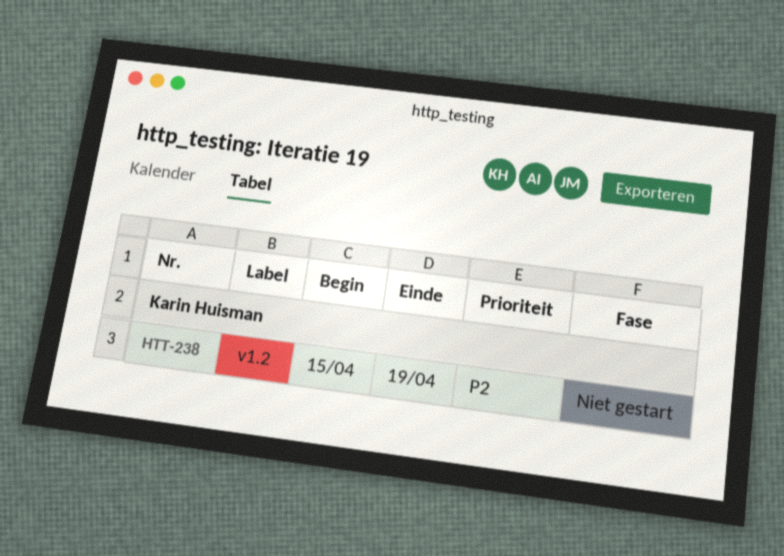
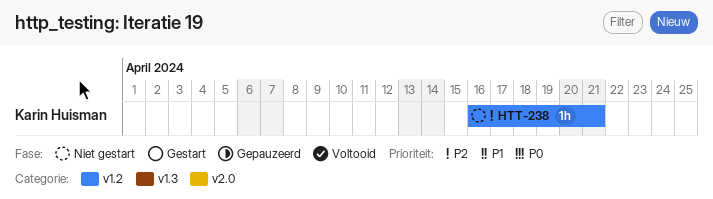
HTT-238, start: Apr 15 -> Apr 16
HTT-238, due: Apr 19 -> Apr 21

